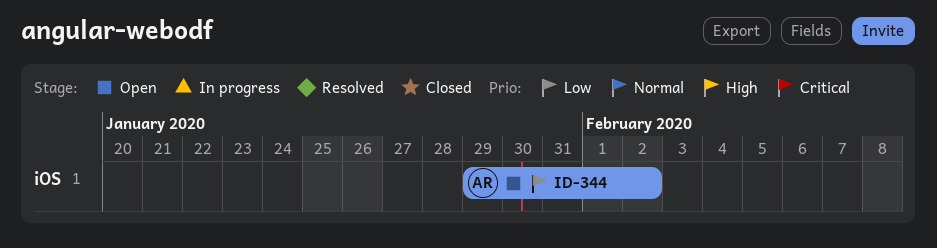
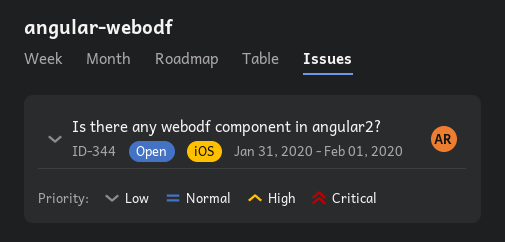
ID-344, start: Jan 29 -> Jan 31
ID-344, due: Feb 2 -> Feb 1

